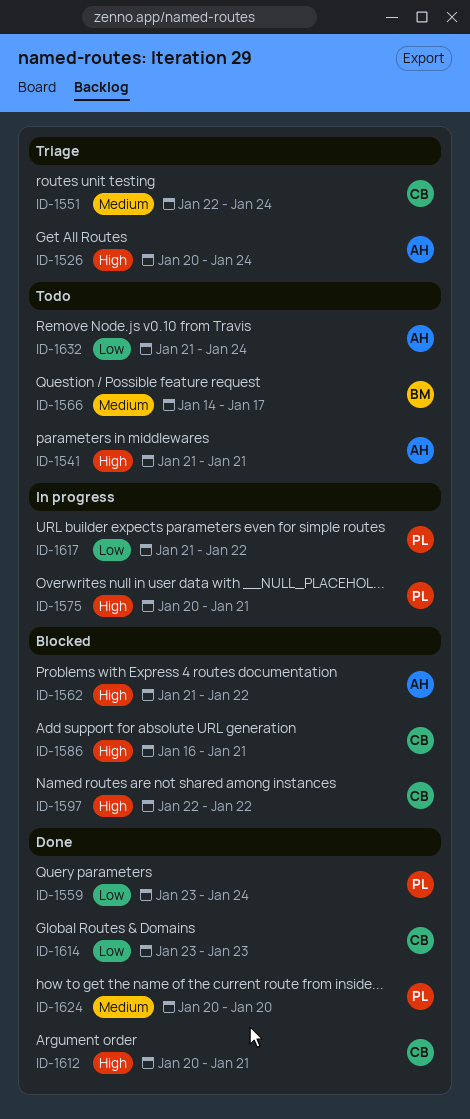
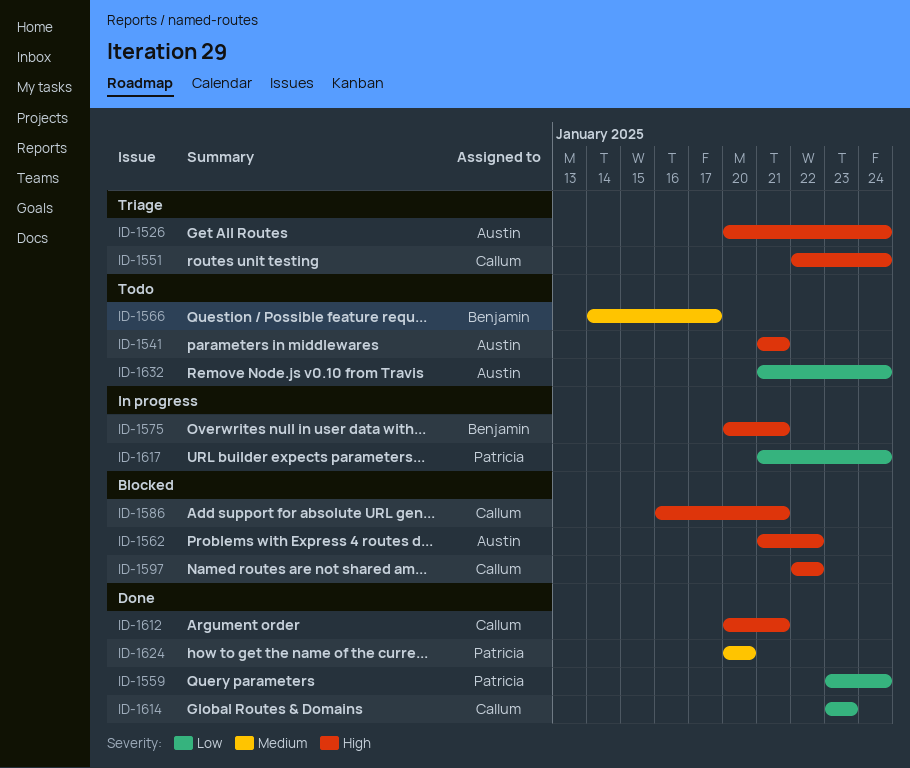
ID-1551, priority: Medium -> High
ID-1575, owner: Patricia -> Benjamin
ID-1617, due: Jan 22 -> Jan 24

